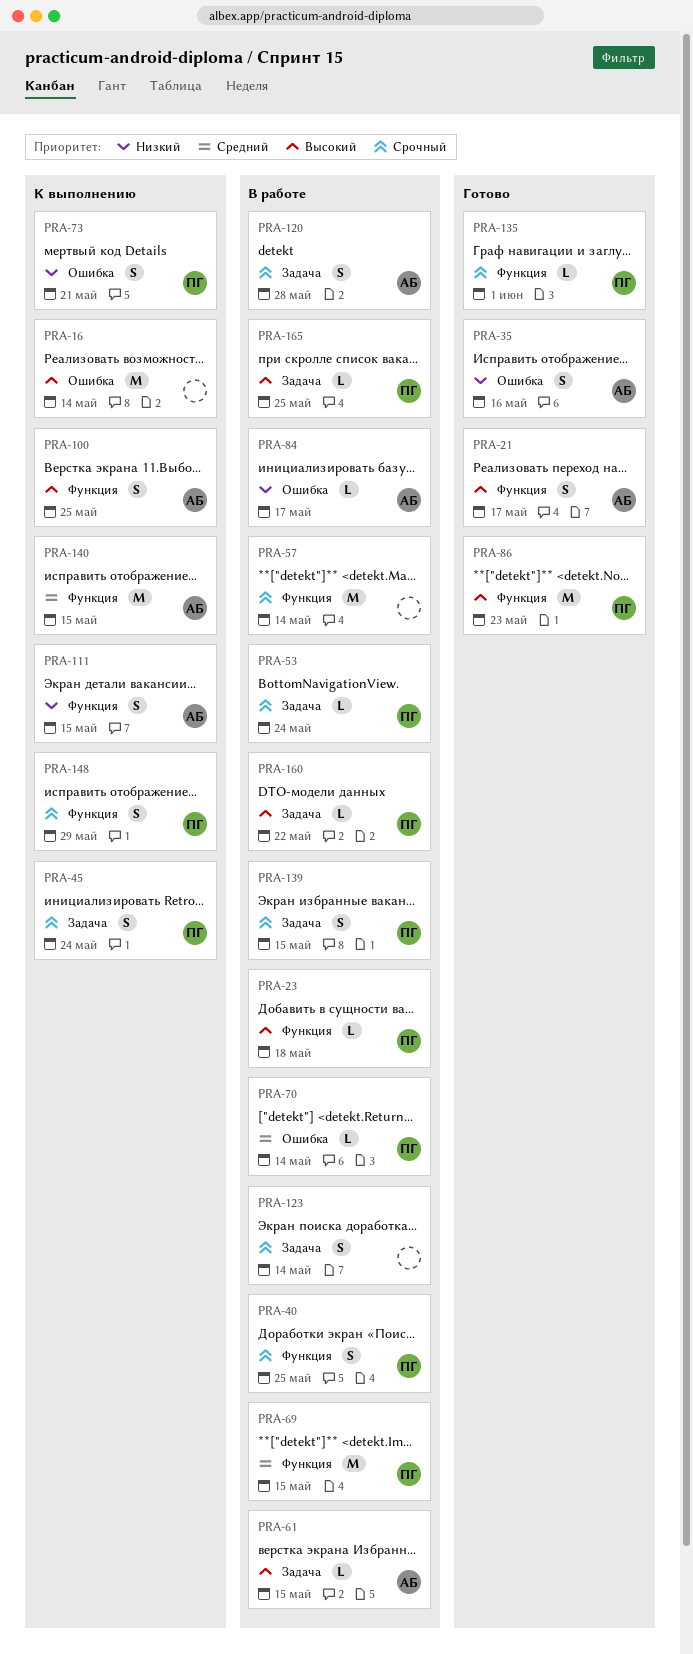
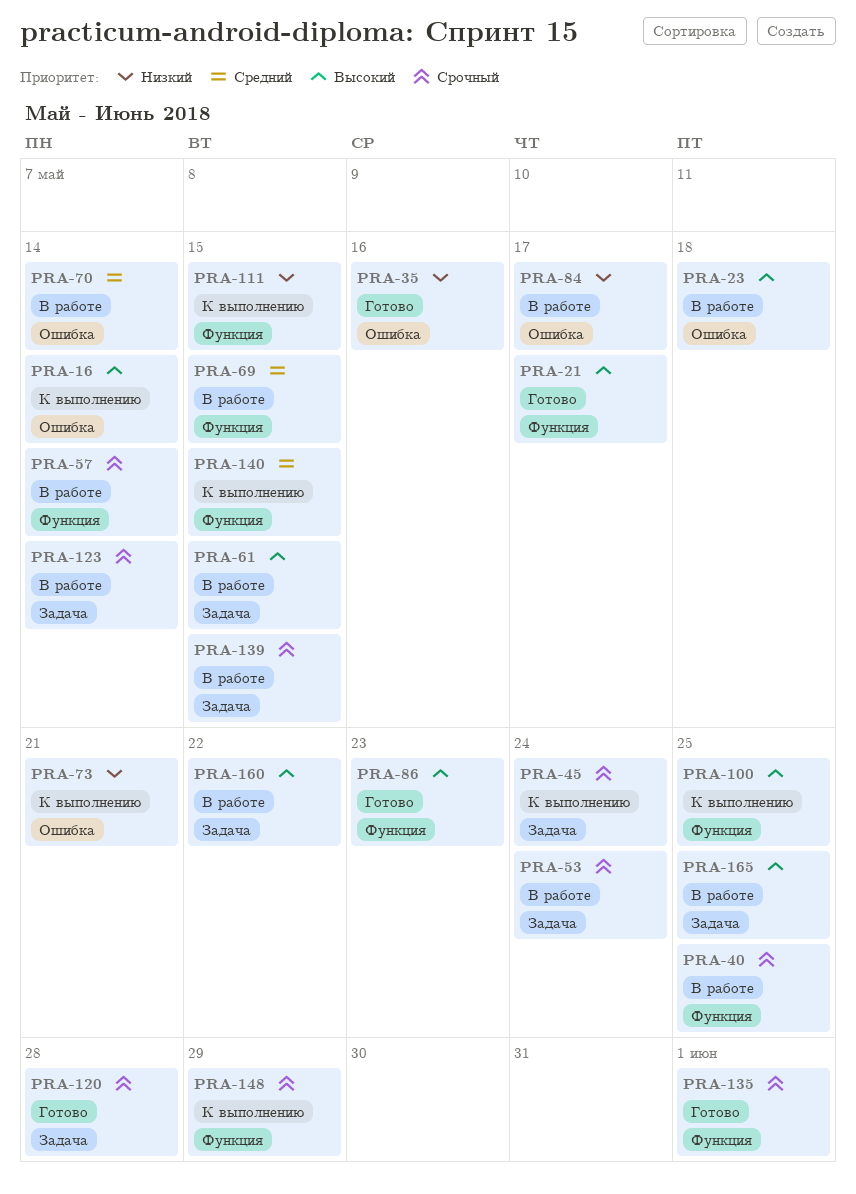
PRA-23, label: Функция -> Ошибка
PRA-120, status: В работе -> Готово

